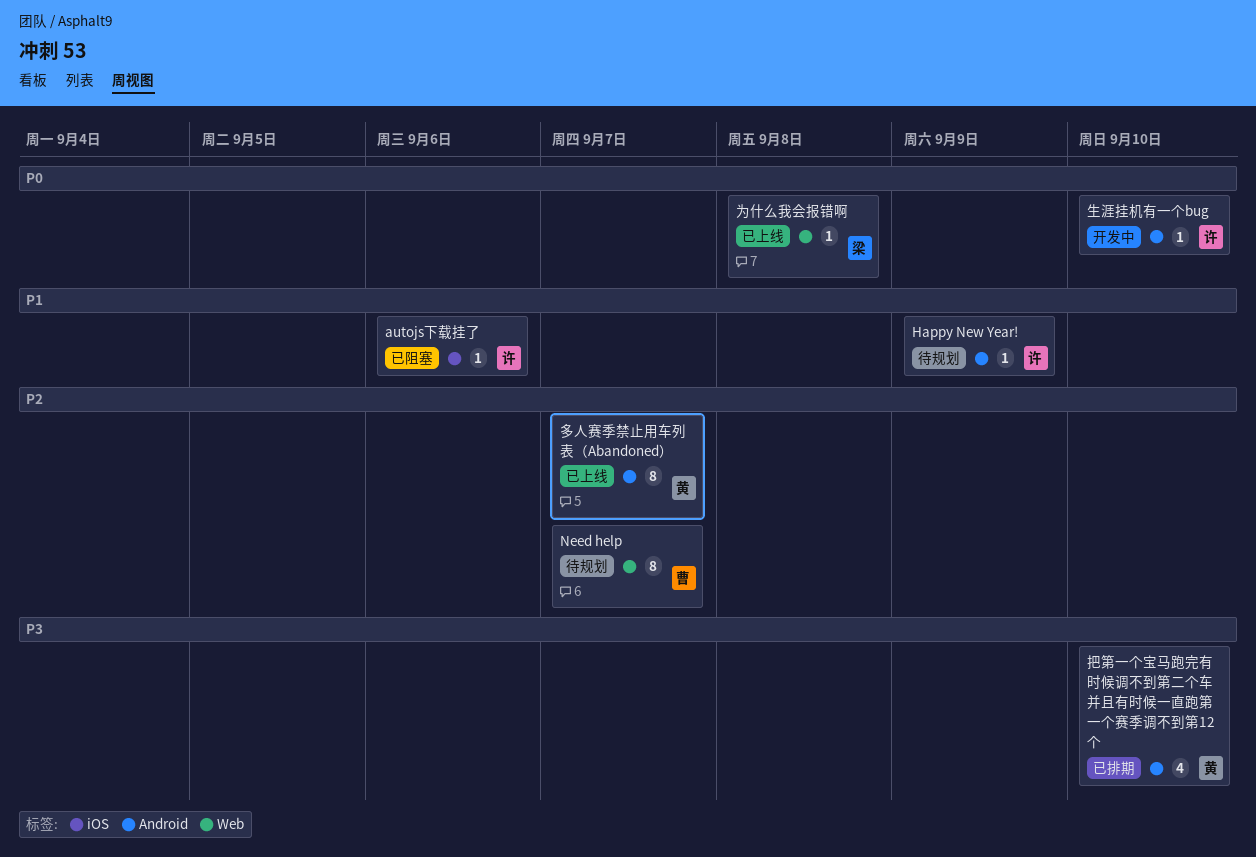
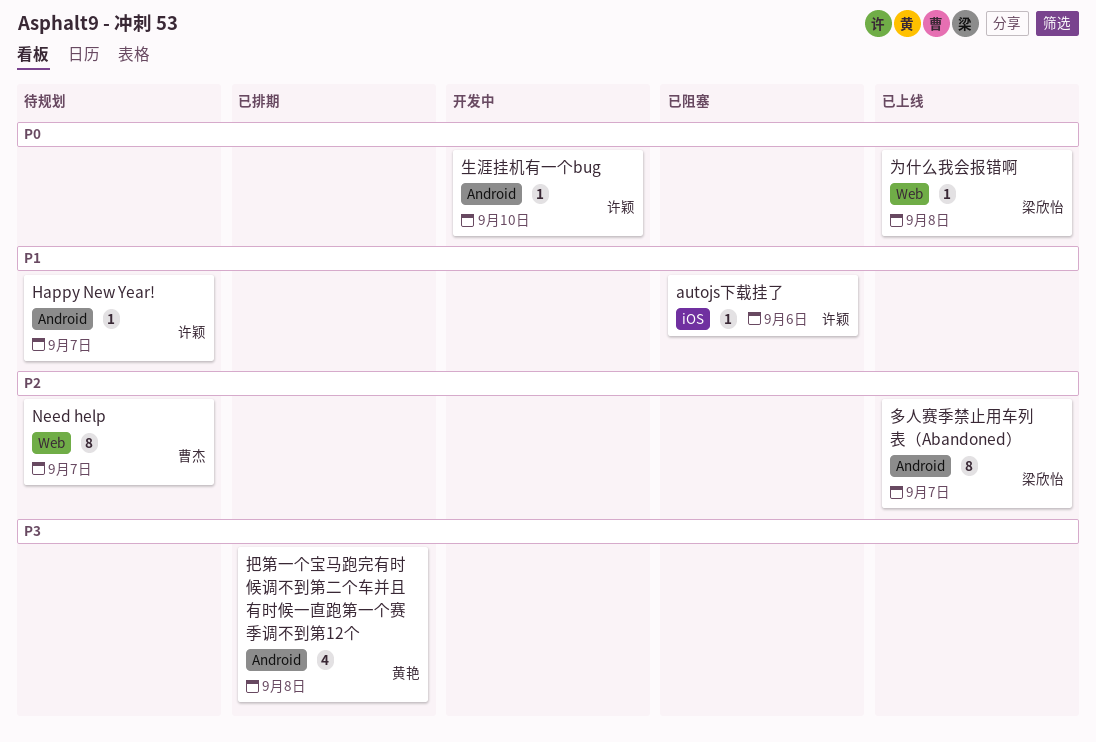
Happy New Year!, due: Sep 9 -> Sep 7
多人赛季禁止用车列表（Abandoned）, owner: 黄艳 -> 梁欣怡
把第一个宝马跑完有时候调不到第二个车并且有时候一直跑第一个赛季调不到第12个, due: Sep 10 -> Sep 8

